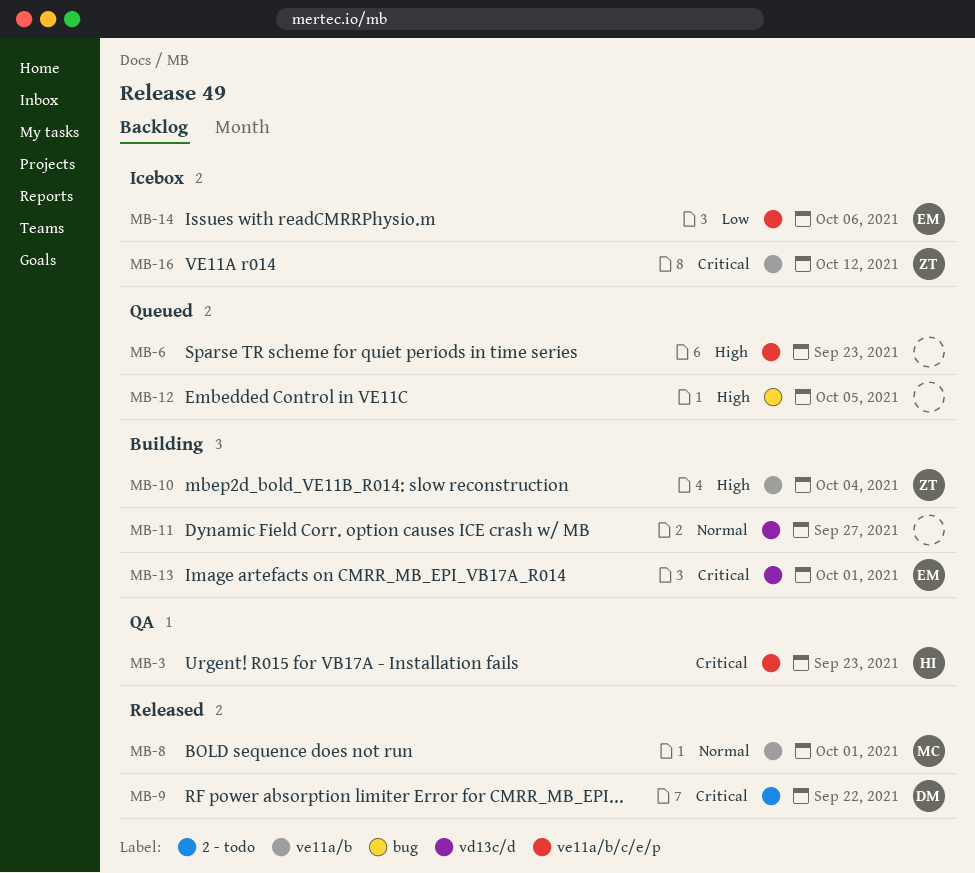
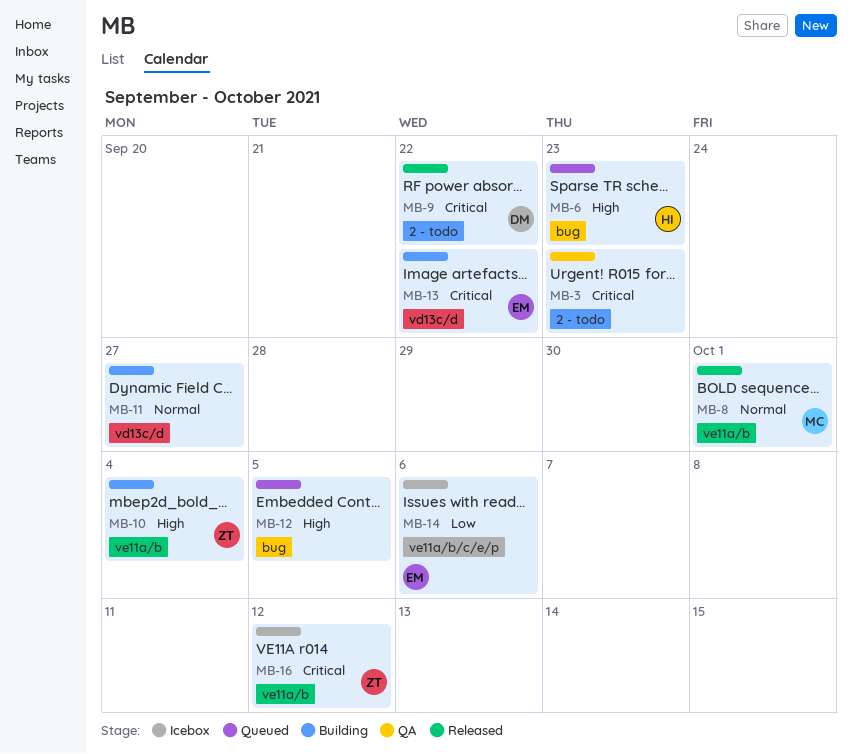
MB-3, owner: HI -> none
MB-3, label: ve11a/b/c/e/p -> 2 - todo
MB-6, owner: none -> HI
MB-6, label: ve11a/b/c/e/p -> bug
MB-13, due: Oct 1 -> Sep 22

